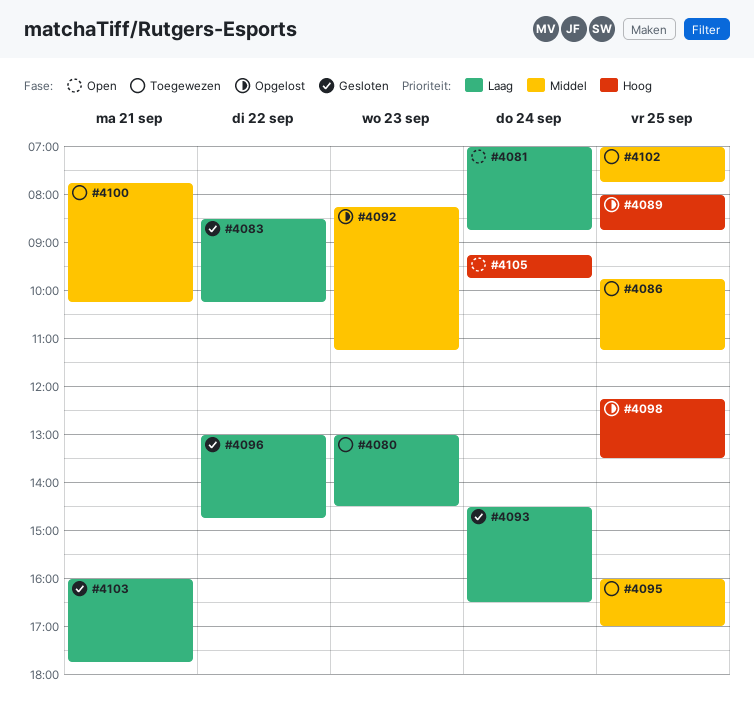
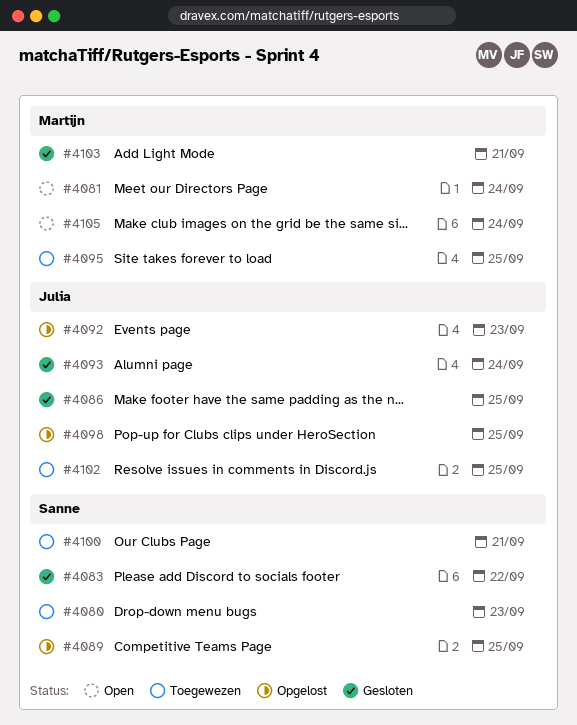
#4086, status: Toegewezen -> Gesloten
#4096: present -> none

